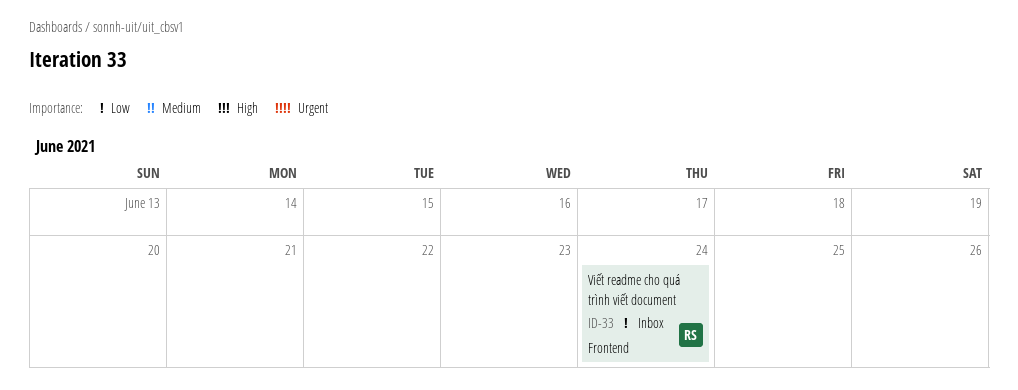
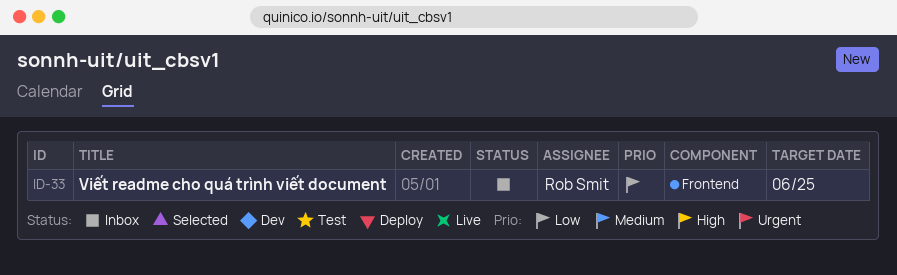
ID-33, due: Jun 24 -> Jun 25

